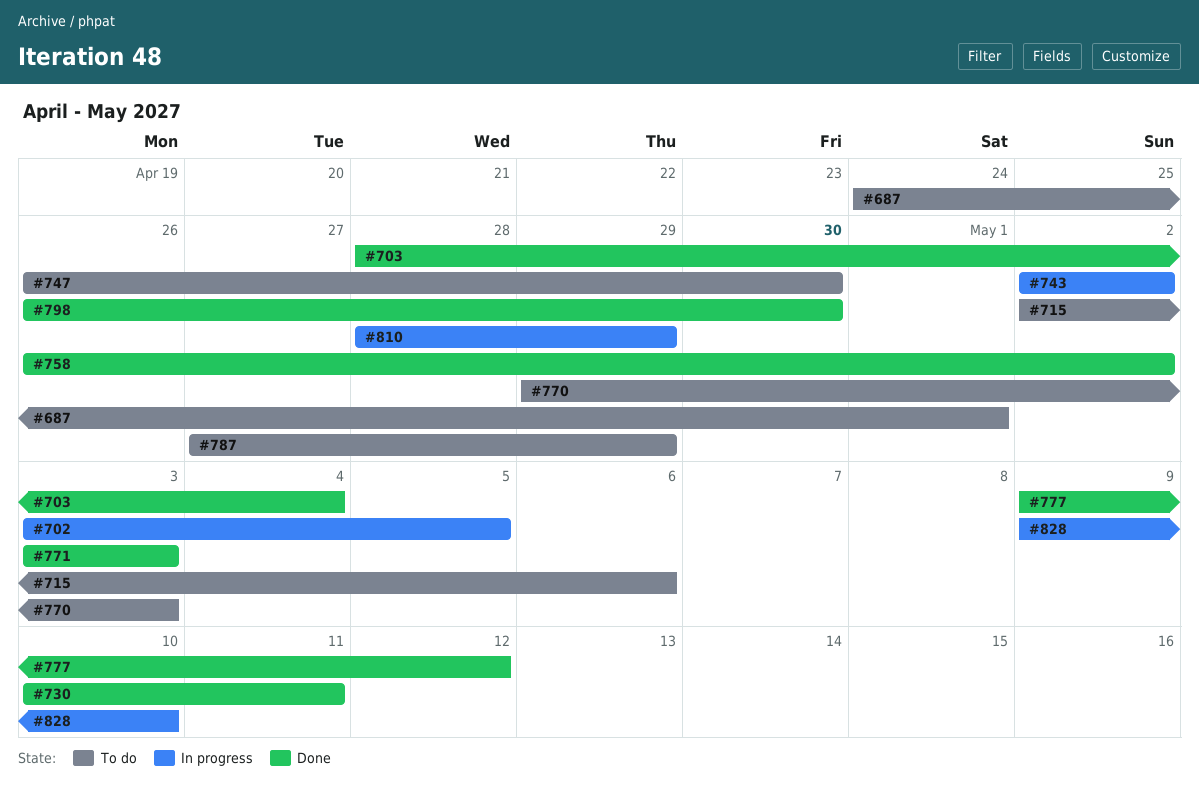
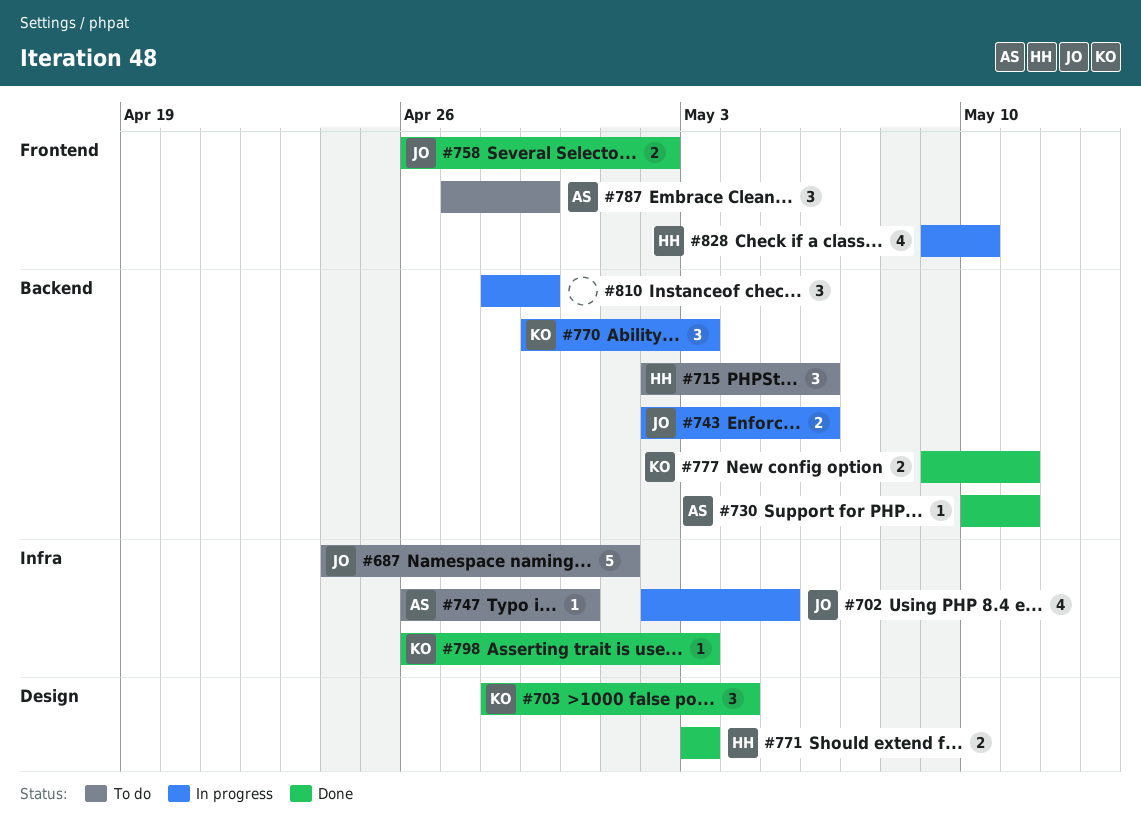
#702, start: May 3 -> May 2
#743, due: May 2 -> May 6
#770, status: To do -> In progress
#777, due: May 12 -> May 11
#798, due: Apr 30 -> May 3

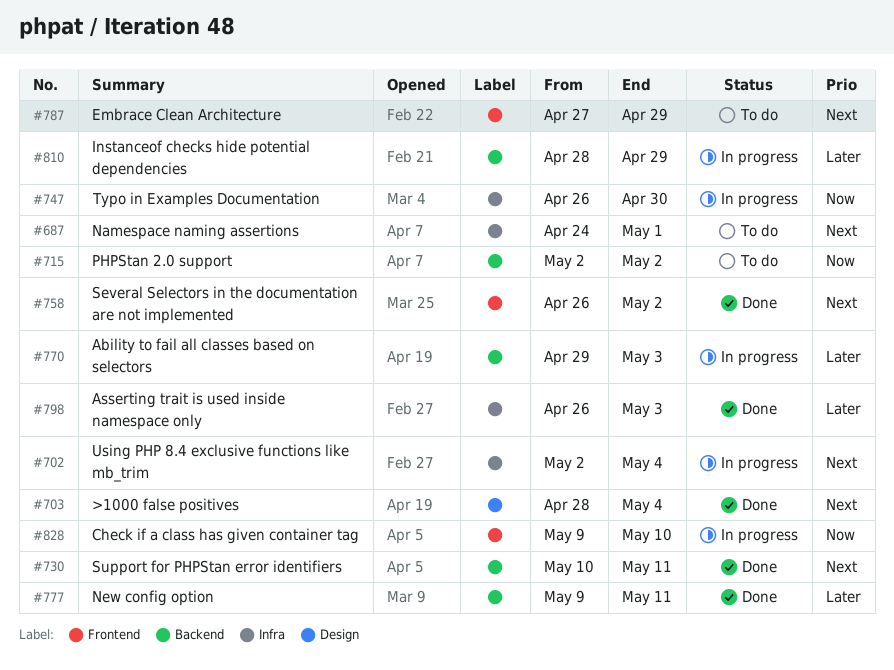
#702, due: May 5 -> May 4
#715, due: May 6 -> May 2
#743: present -> none
#747, status: To do -> In progress
#771: present -> none

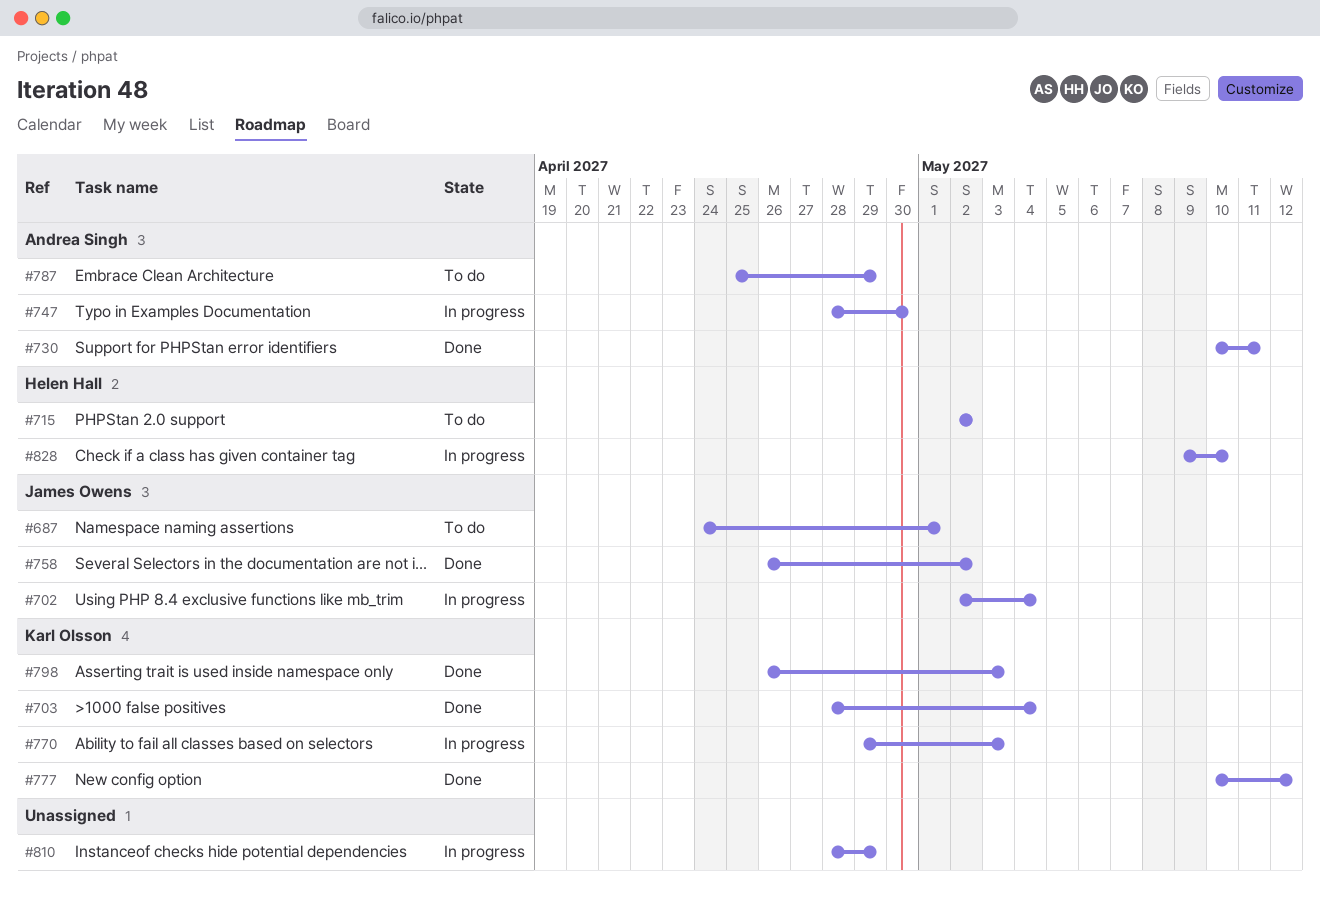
#747, start: Apr 26 -> Apr 28
#777, start: May 9 -> May 10
#777, due: May 11 -> May 12
#787, start: Apr 27 -> Apr 25

